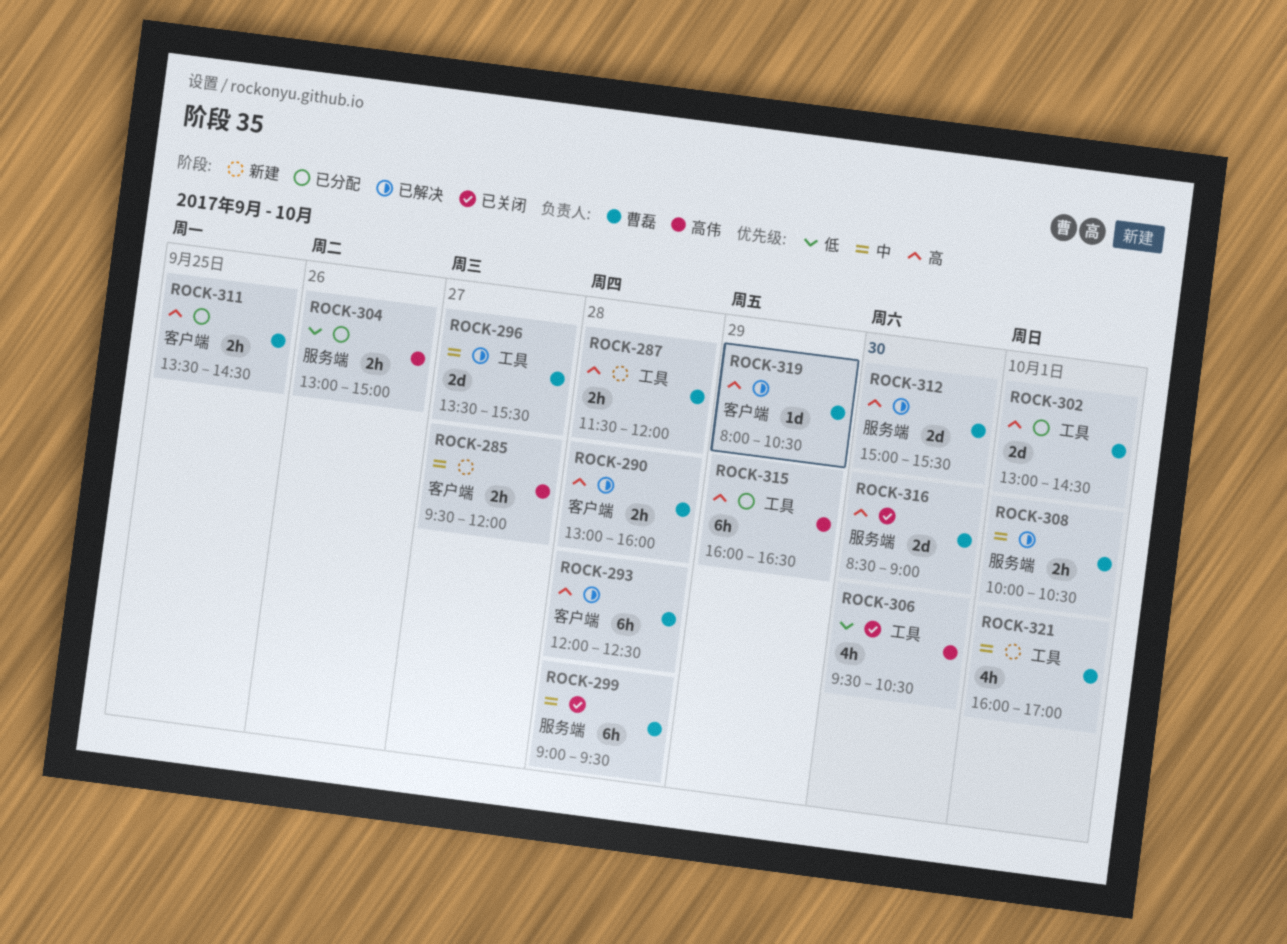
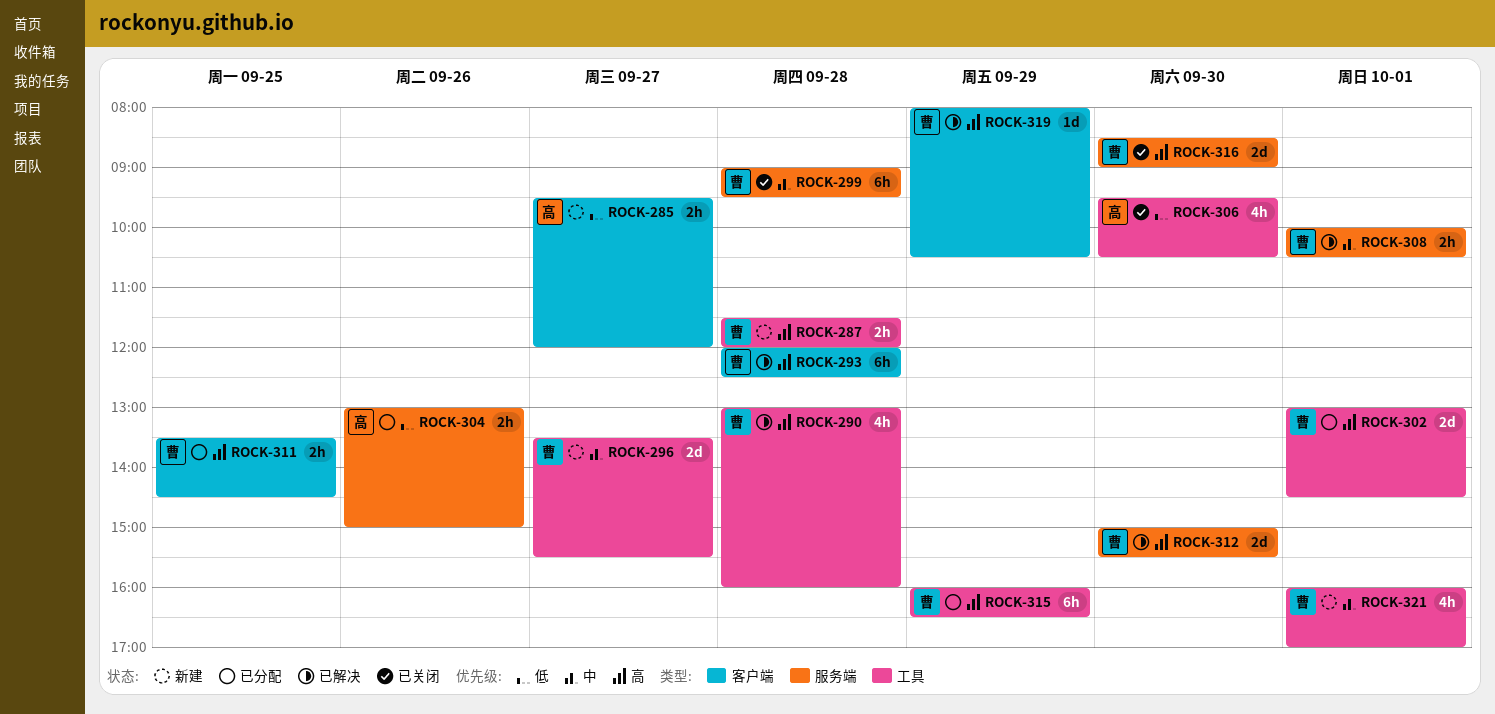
ROCK-285, priority: 中 -> 低
ROCK-290, label: 客户端 -> 工具
ROCK-290, estimate: 2h -> 4h
ROCK-296, status: 已解决 -> 新建
ROCK-315, owner: 高伟 -> 曹磊

